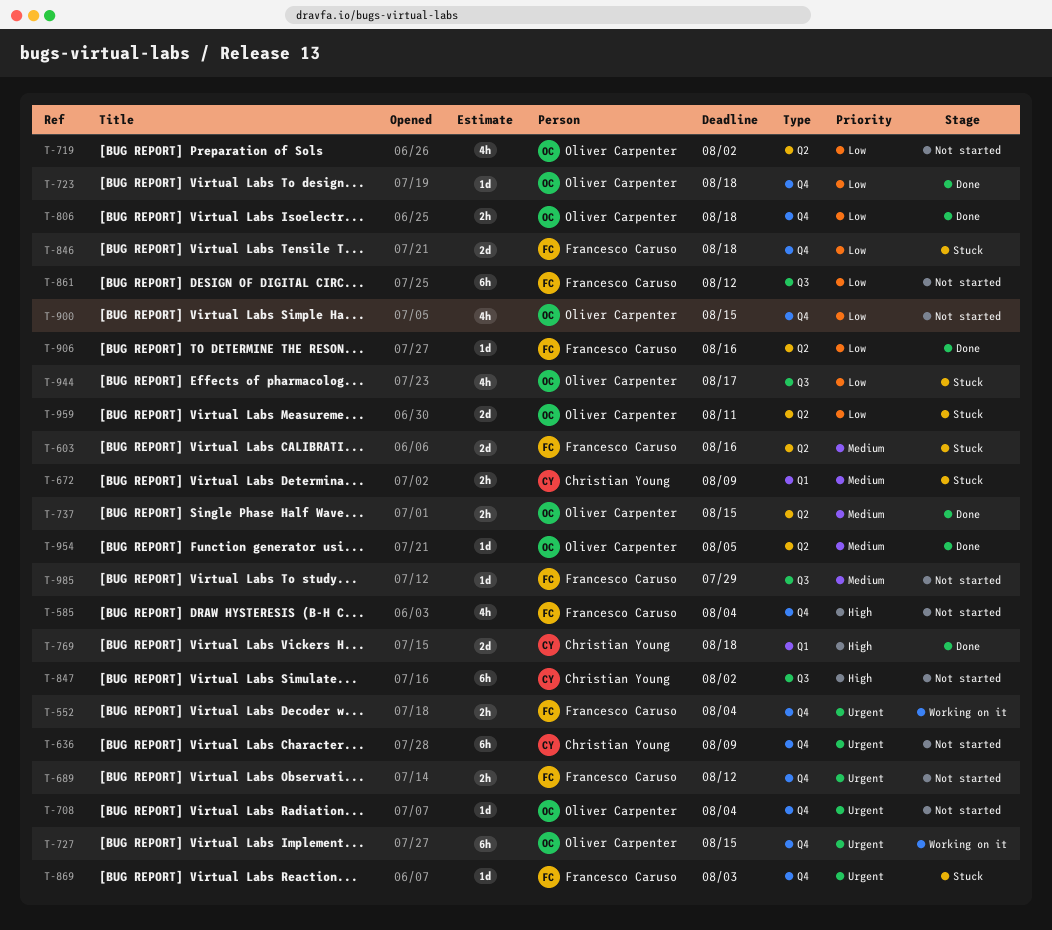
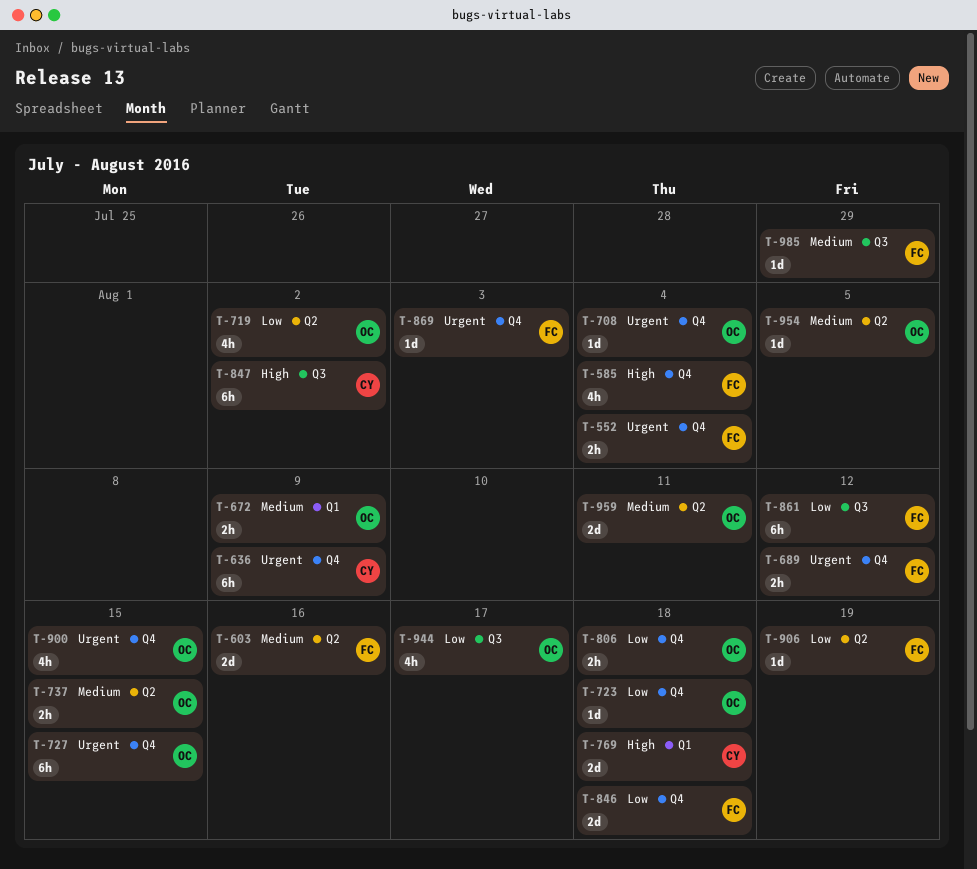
T-672, owner: Christian Young -> Oliver Carpenter
T-900, priority: Low -> Urgent
T-906, due: Aug 16 -> Aug 19
T-959, priority: Low -> Medium

